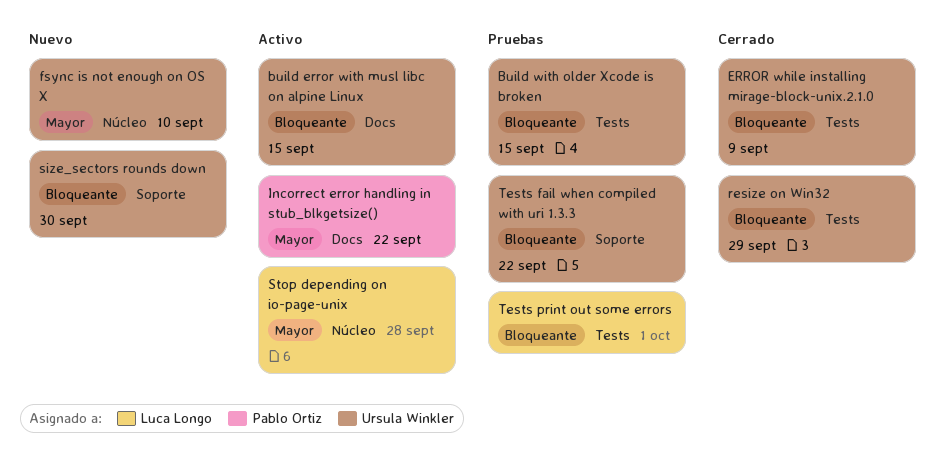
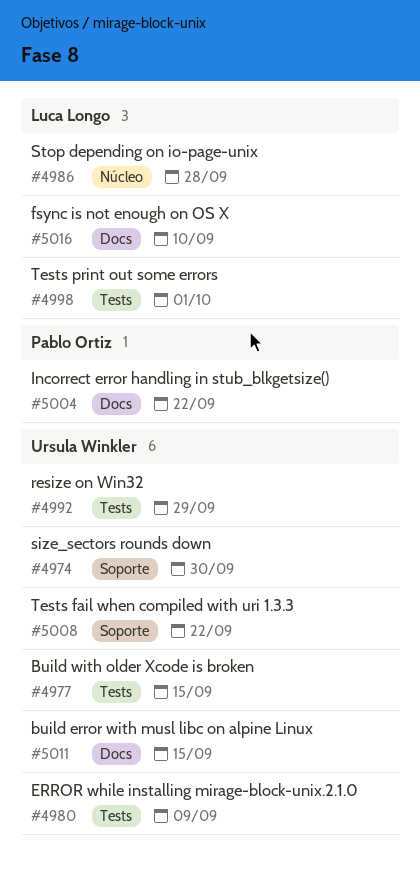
fsync is not enough on OS X, owner: Ursula Winkler -> Luca Longo
fsync is not enough on OS X, label: Núcleo -> Docs

